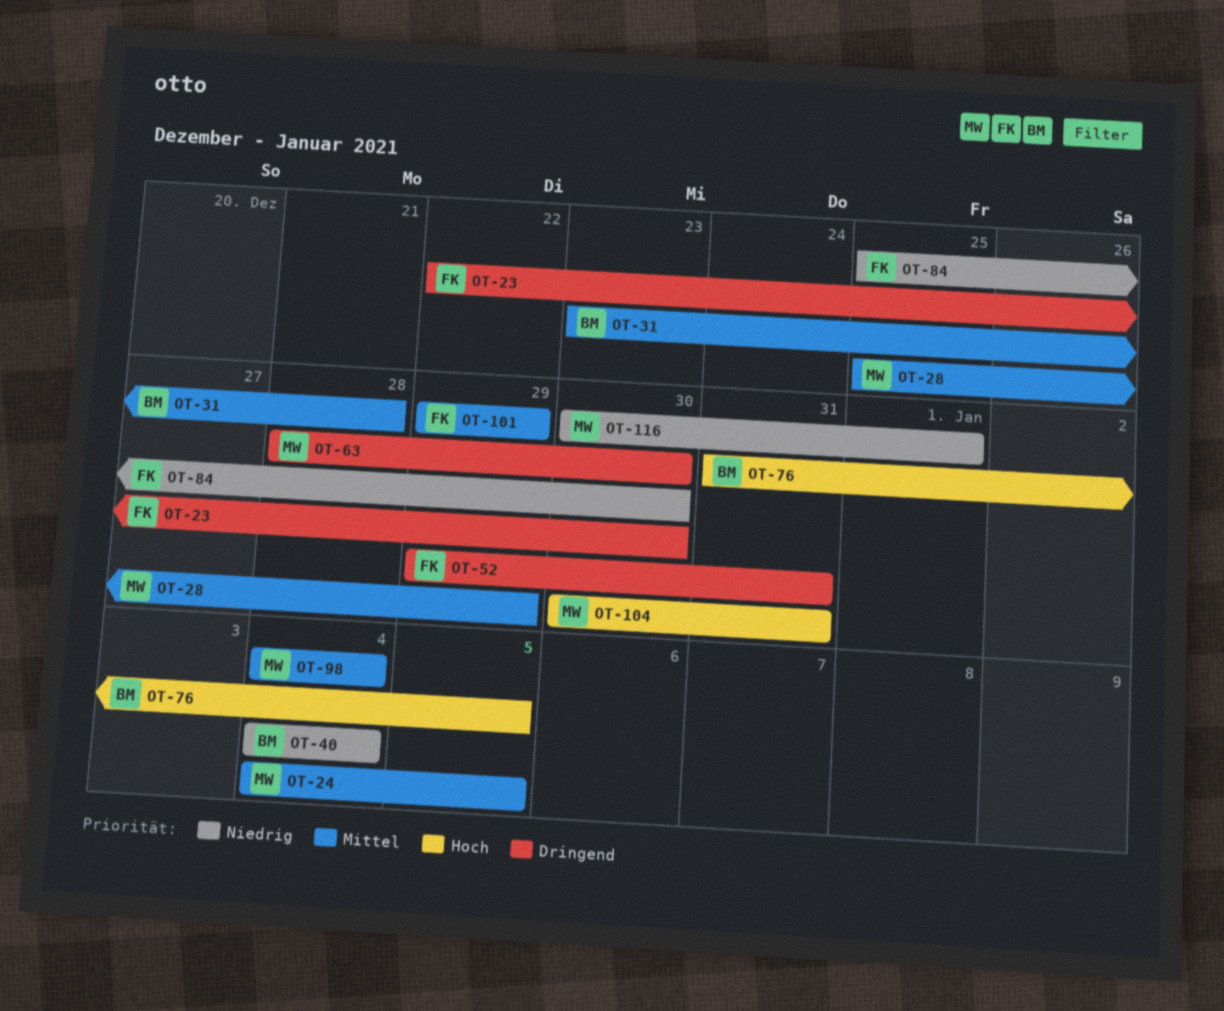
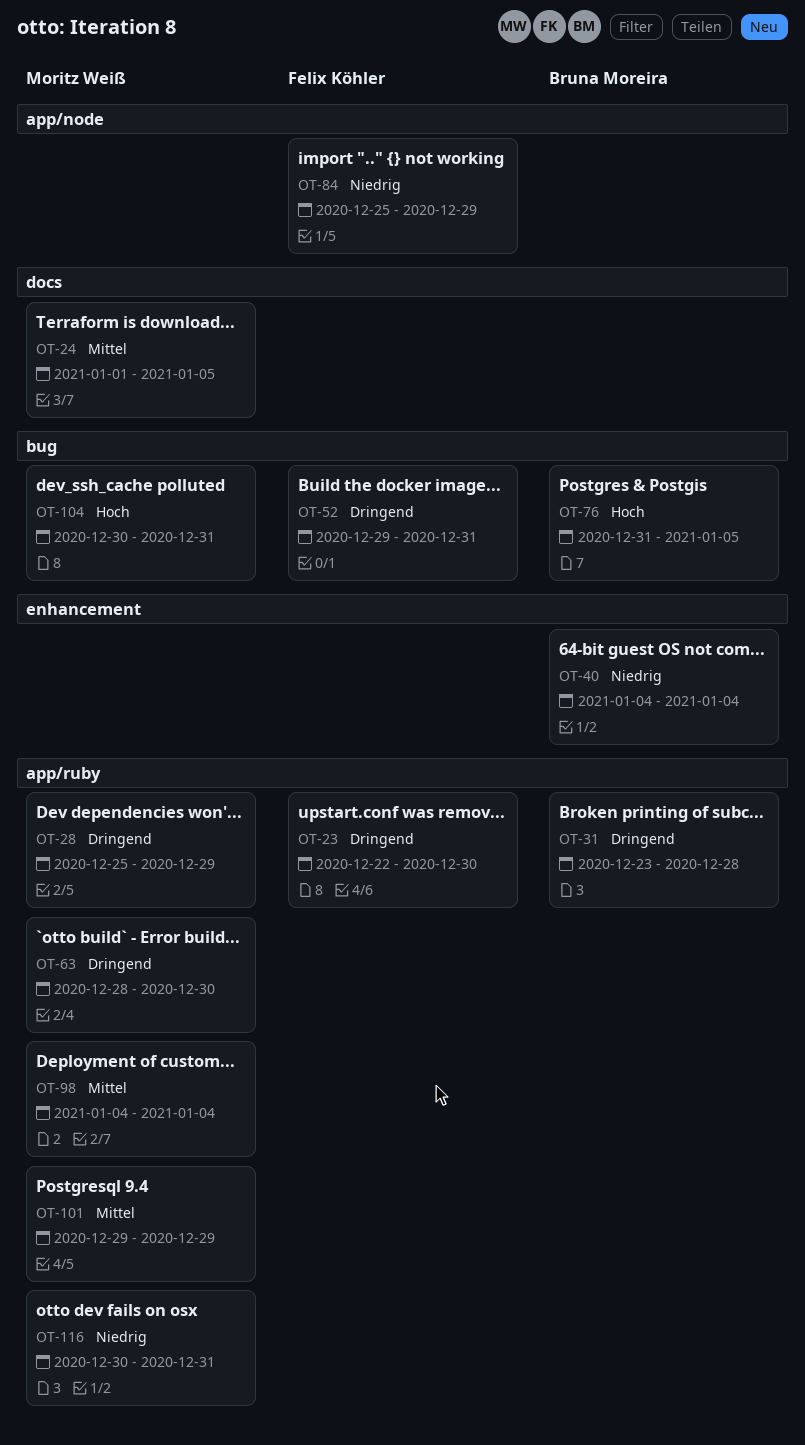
OT-24, start: Jan 4 -> Jan 1
OT-28, priority: Mittel -> Dringend
OT-31, priority: Mittel -> Dringend
OT-84, due: Dec 30 -> Dec 29
OT-101, owner: Felix Köhler -> Moritz Weiß
OT-116, due: Jan 1 -> Dec 31

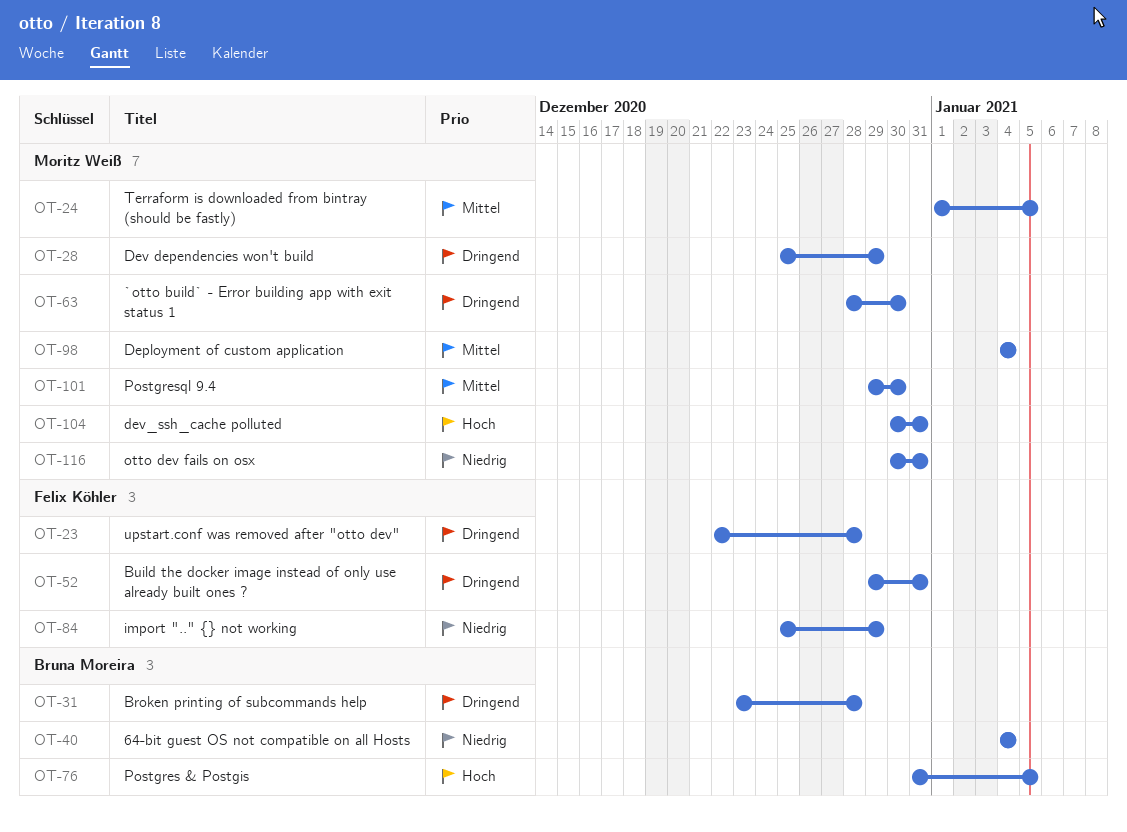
OT-23, due: Dec 30 -> Dec 28
OT-101, due: Dec 29 -> Dec 30

